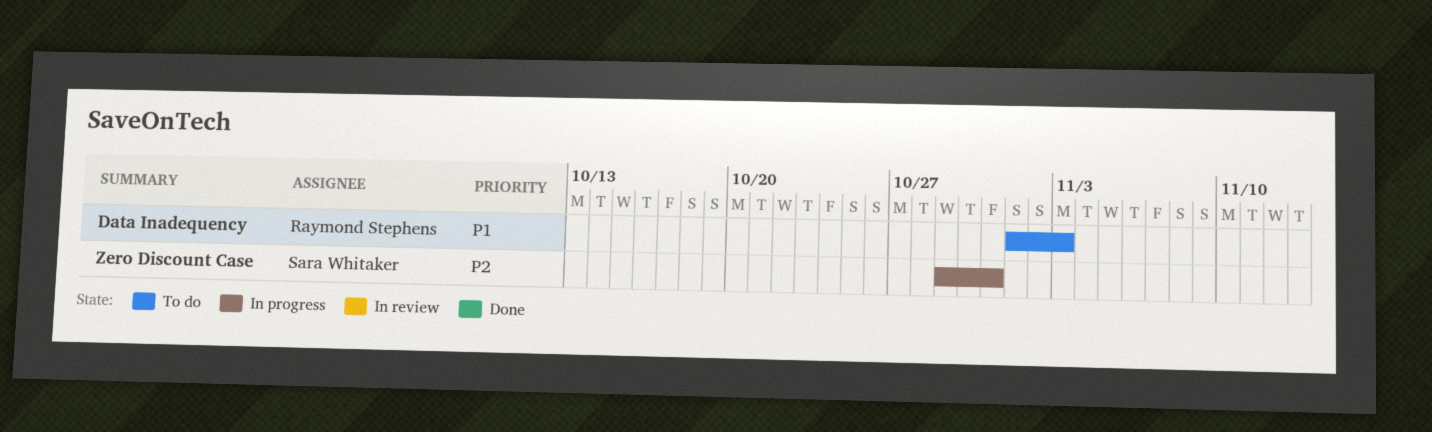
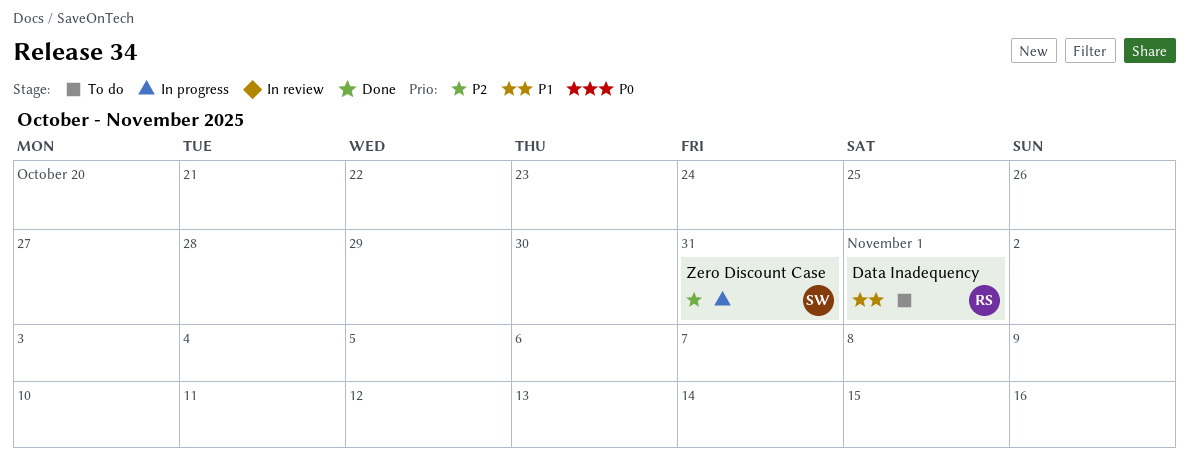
Data Inadequency, due: Nov 3 -> Nov 1

